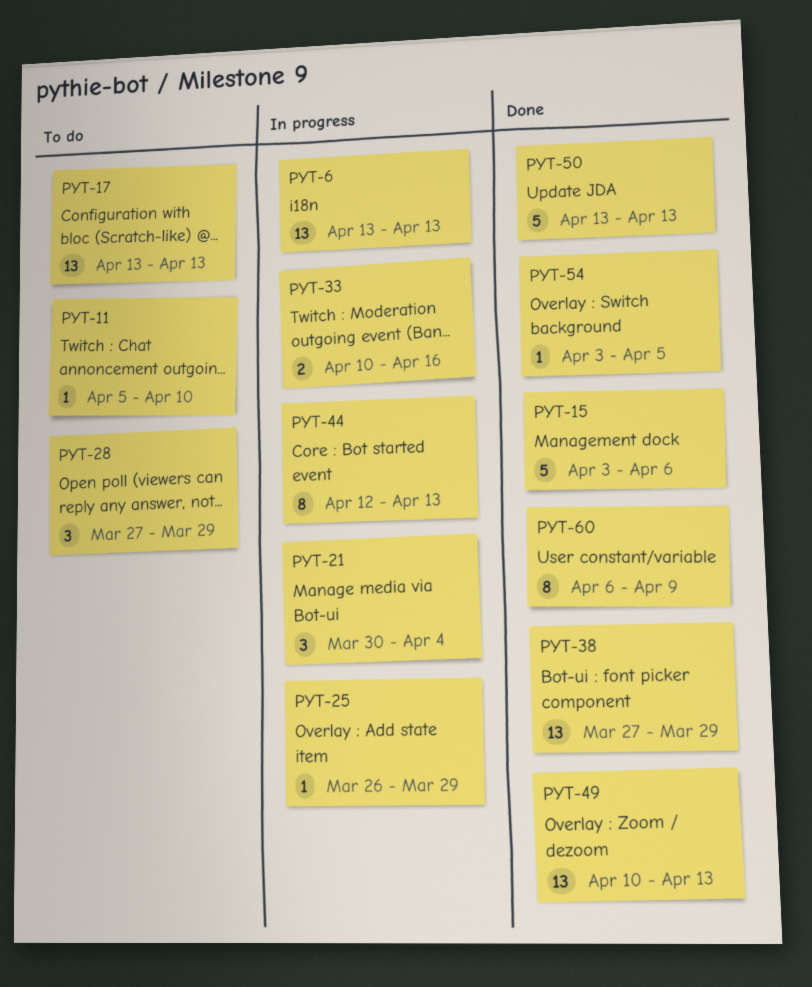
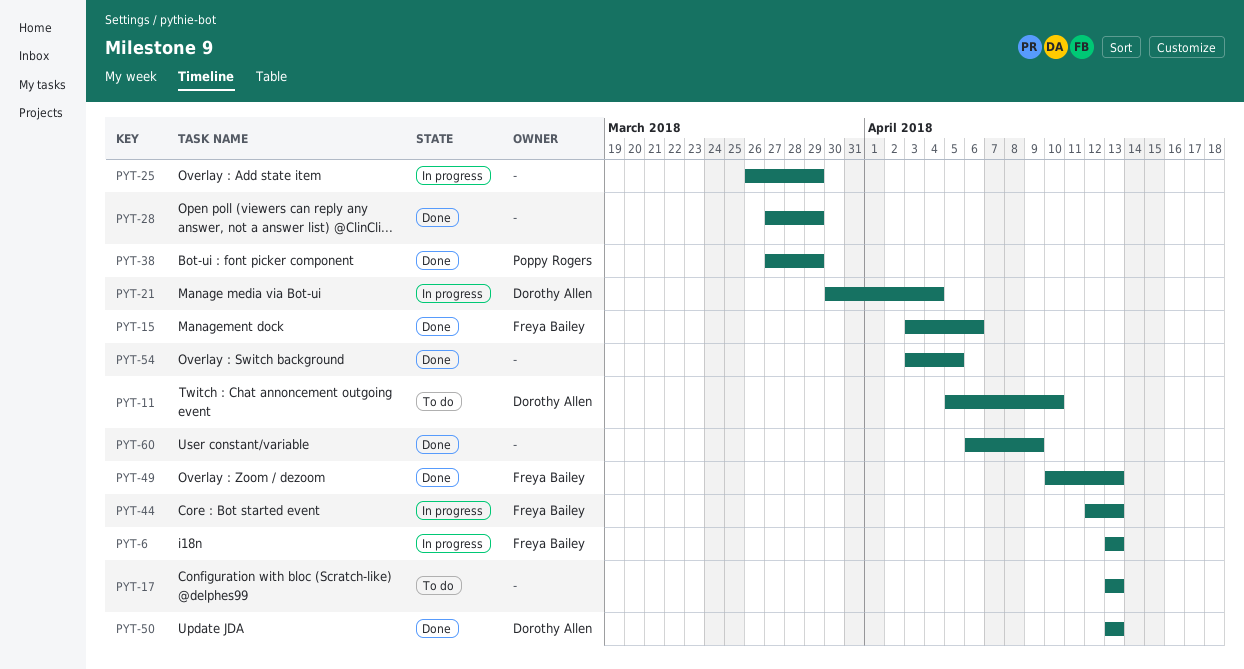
PYT-28, status: To do -> Done
PYT-33: present -> none

